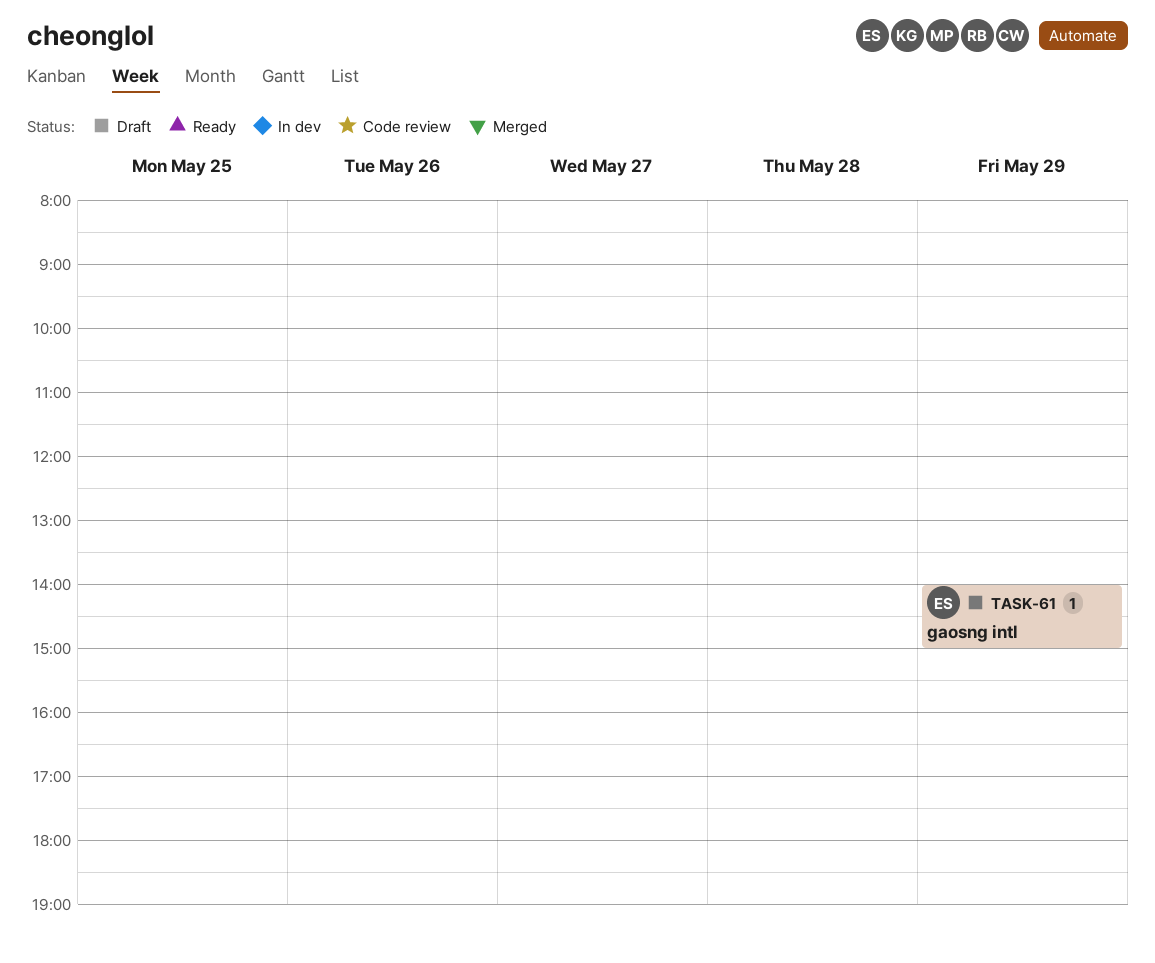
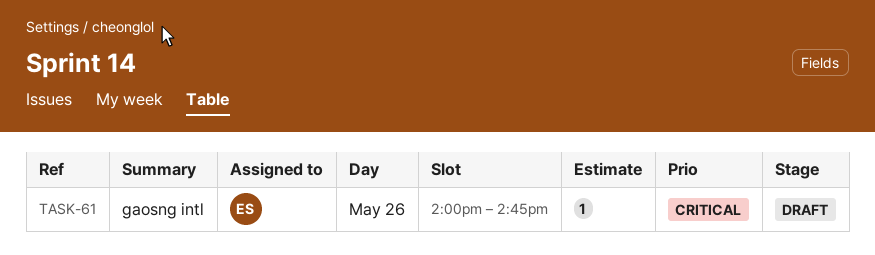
TASK-61, day: May 29 -> May 26
TASK-61, ends: 15:00 -> 14:45

